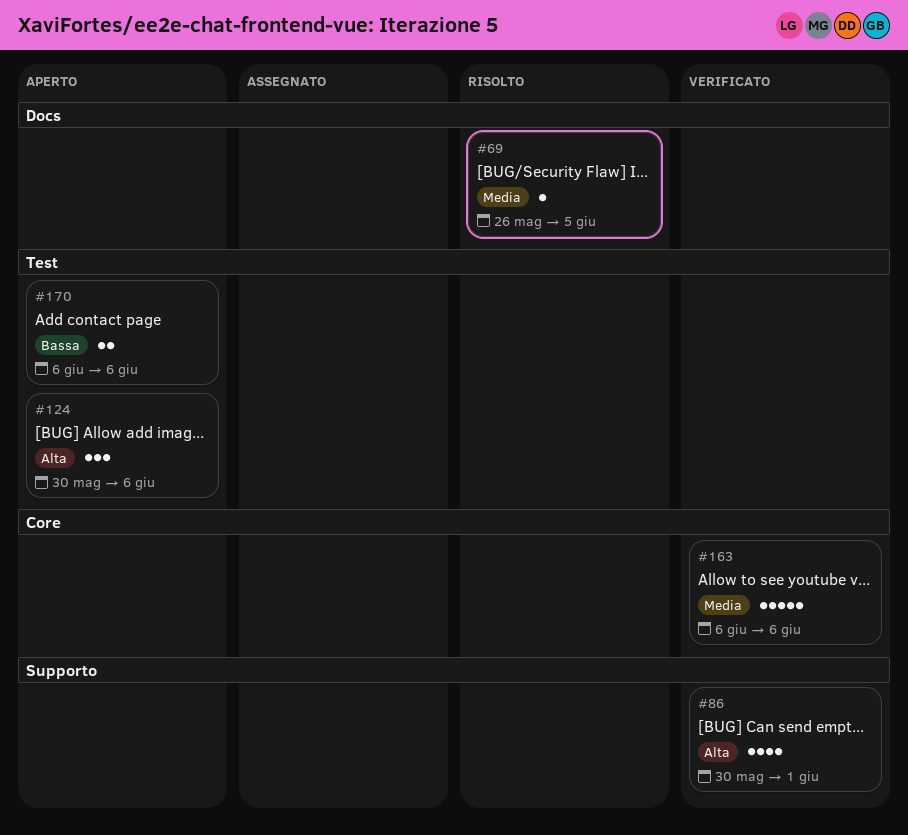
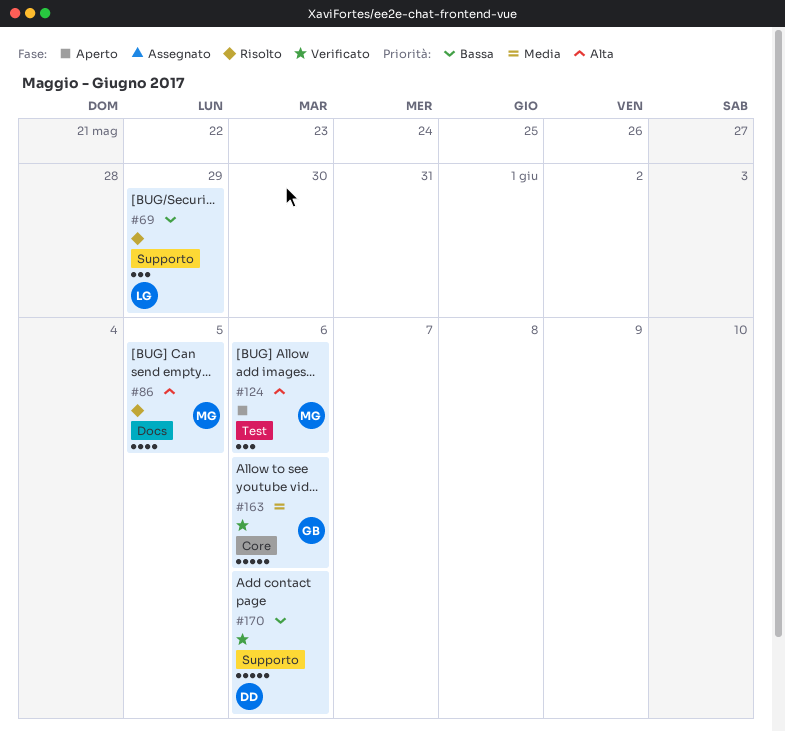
#69, priority: Media -> Bassa
#69, label: Docs -> Supporto
#69, estimate: 1 -> 3
#69, due: Jun 5 -> May 29
#86, status: Verificato -> Risolto
#86, label: Supporto -> Docs
#86, due: Jun 1 -> Jun 5
#170, status: Aperto -> Verificato
#170, label: Test -> Supporto
#170, estimate: 2 -> 5

